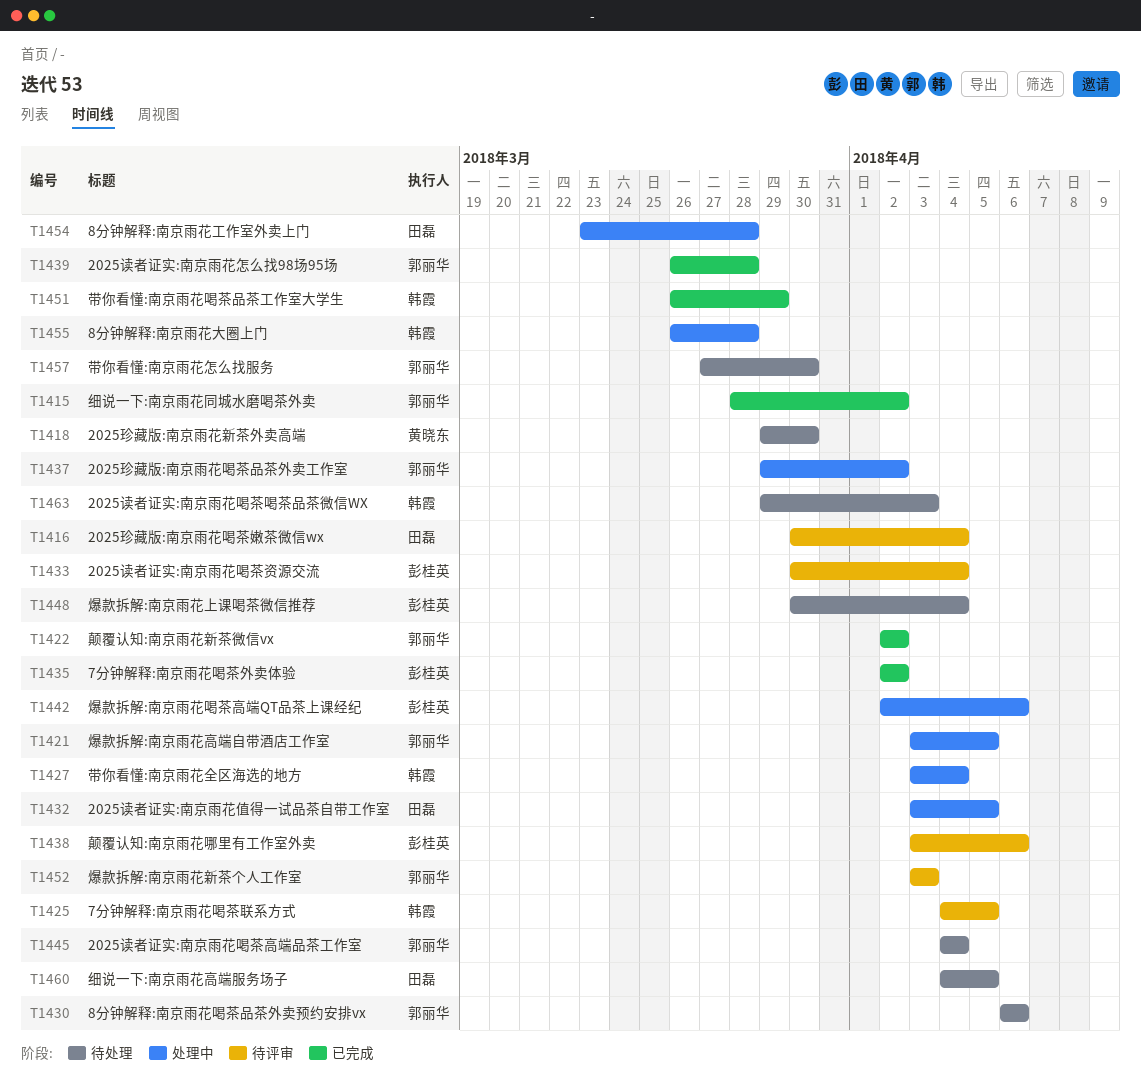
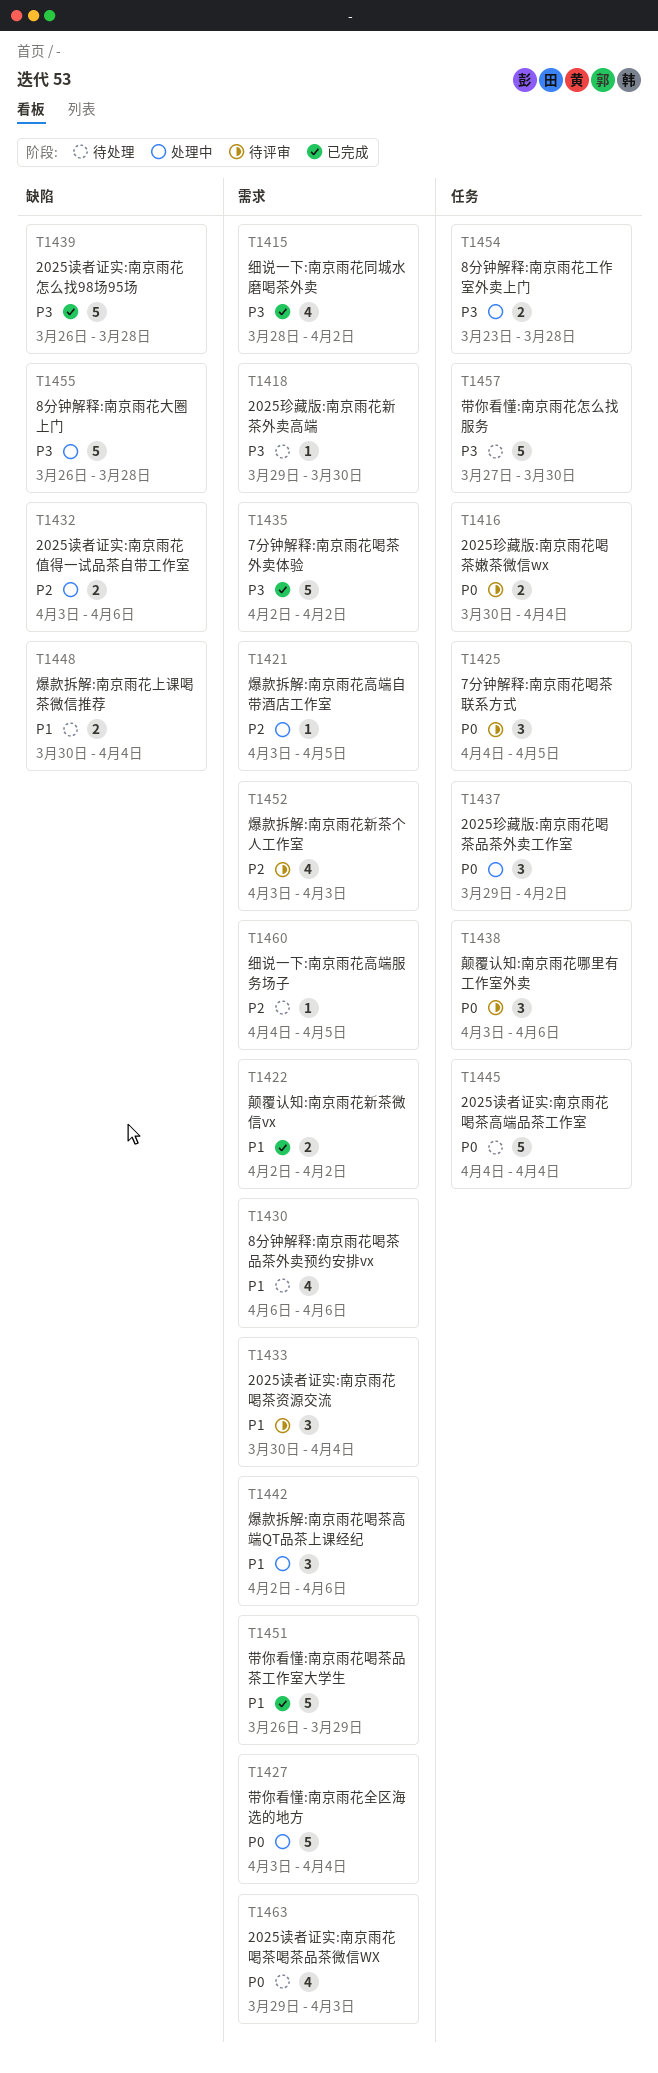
T1432, due: Apr 5 -> Apr 6

